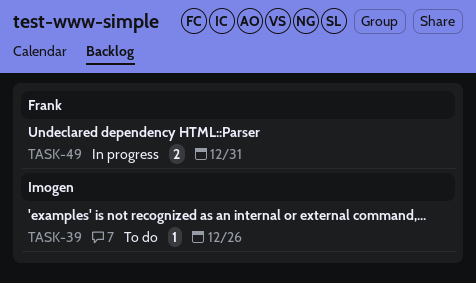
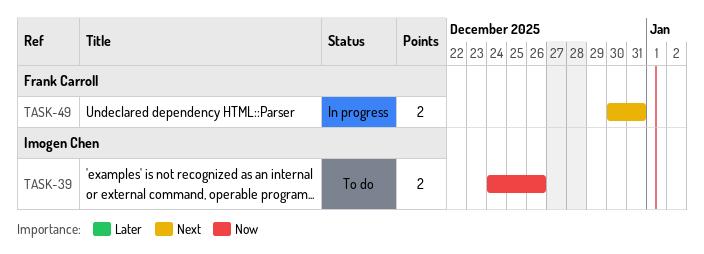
TASK-39, estimate: 1 -> 2

